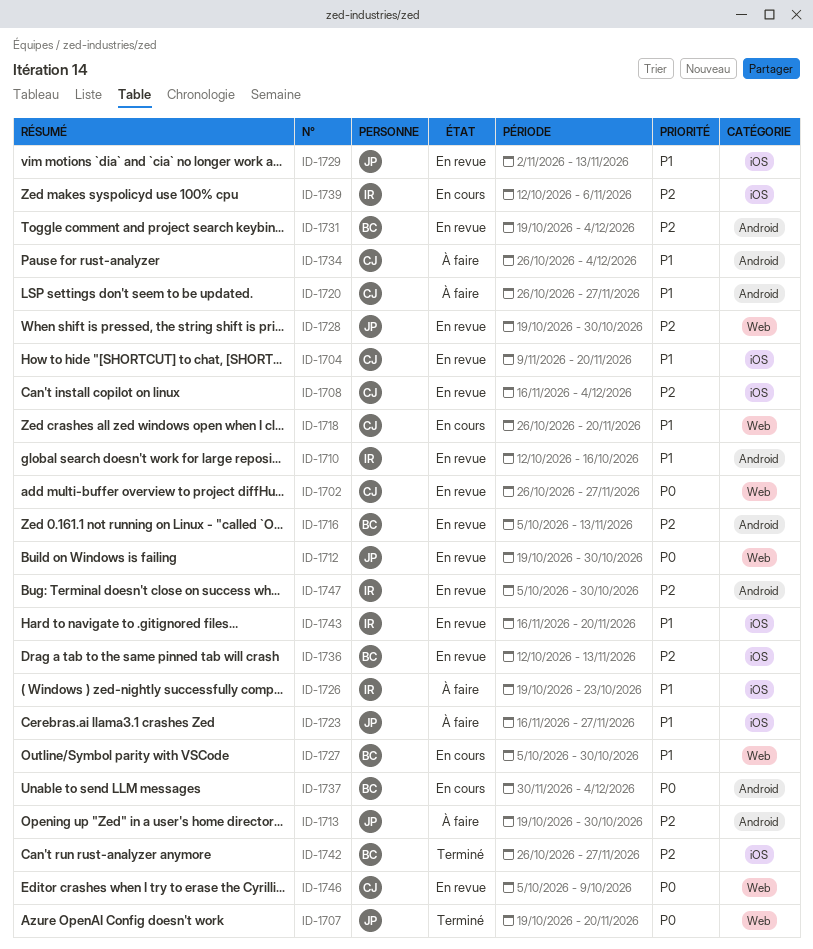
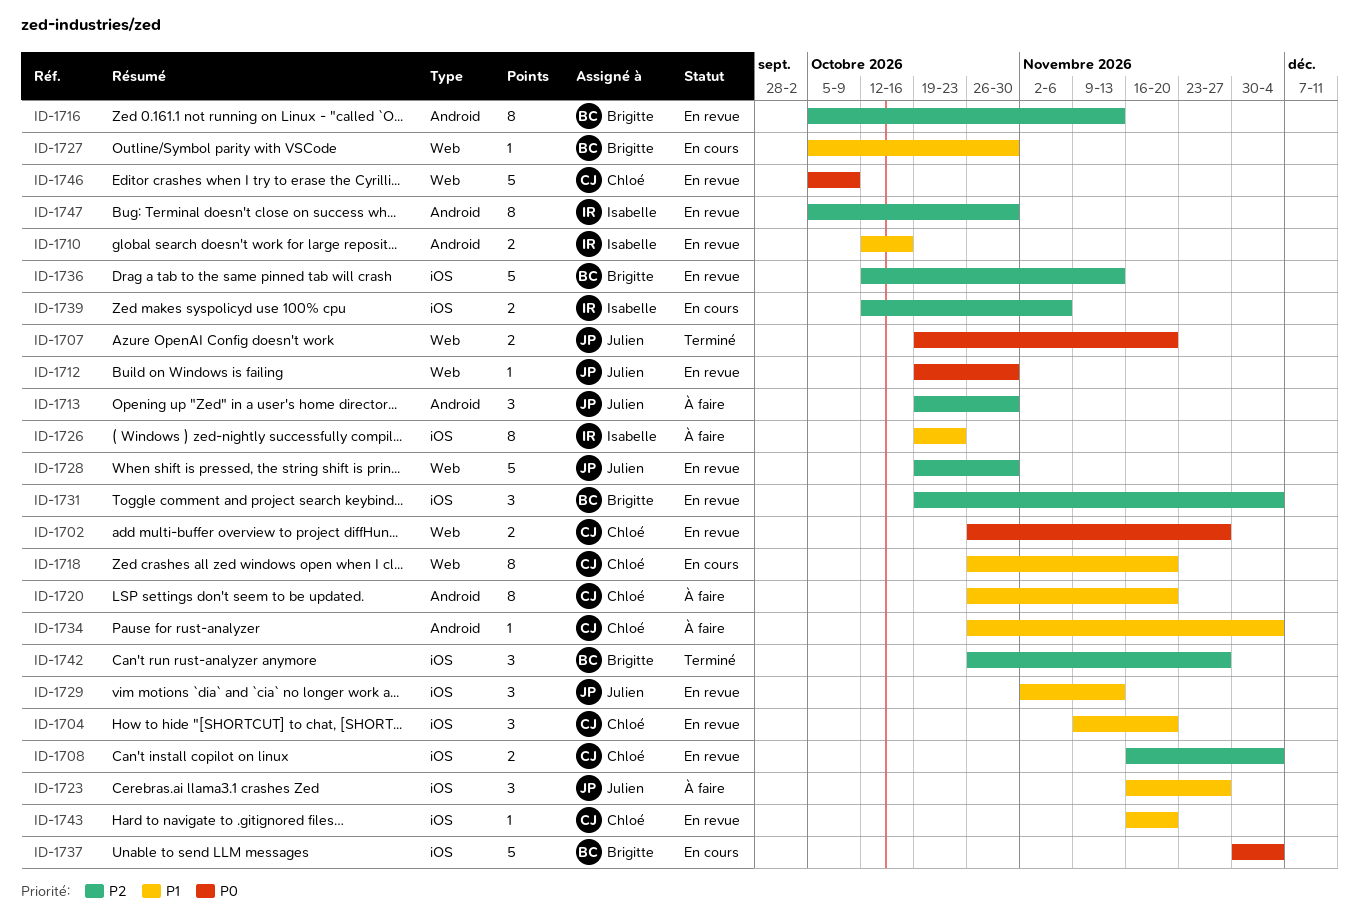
ID-1720, due: Nov 27 -> Nov 20
ID-1731, label: Android -> iOS
ID-1737, label: Android -> iOS
ID-1743, owner: Isabelle -> Chloé

